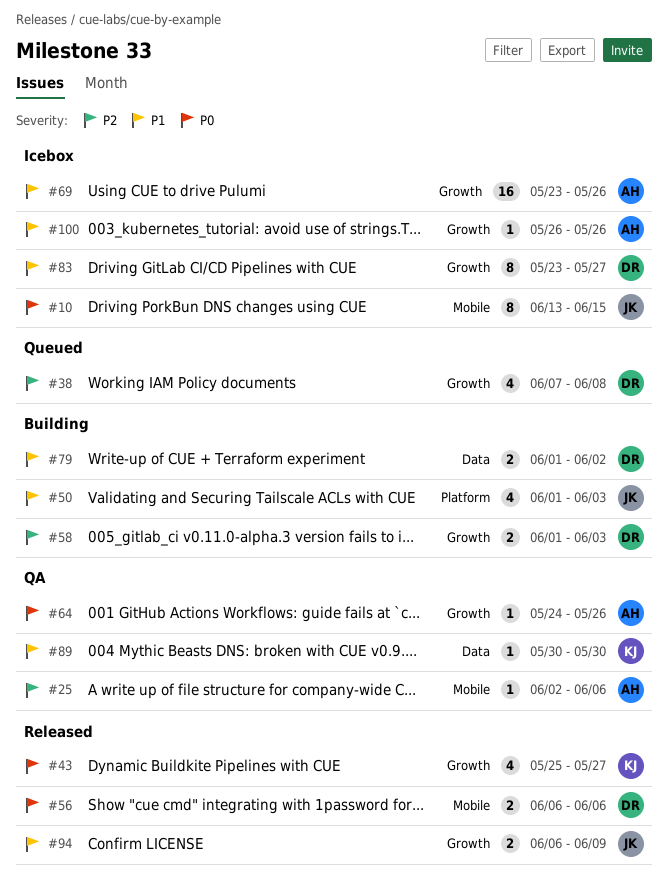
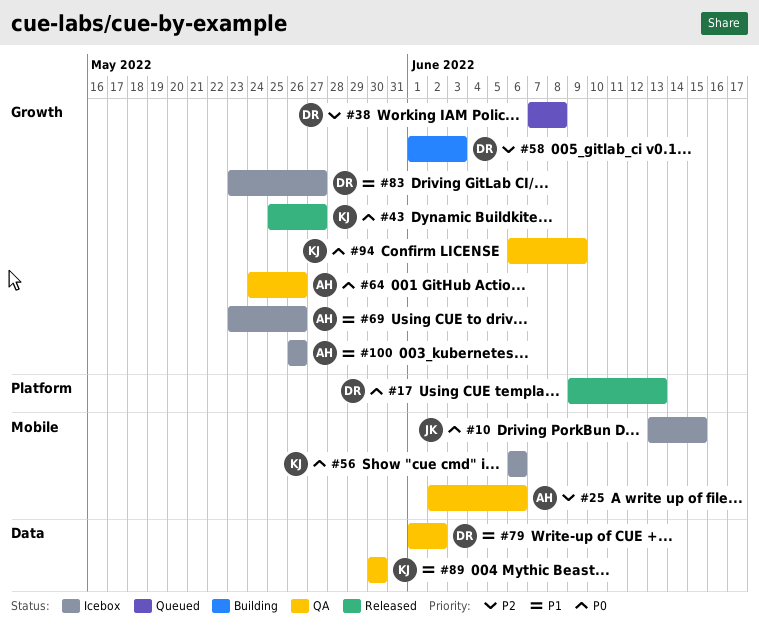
#17: none -> present
#50: present -> none
#56, status: Released -> Icebox
#56, owner: DR -> KJ
#79, status: Building -> QA
#94, status: Released -> QA
#94, owner: JK -> KJ
#94, priority: P1 -> P0

